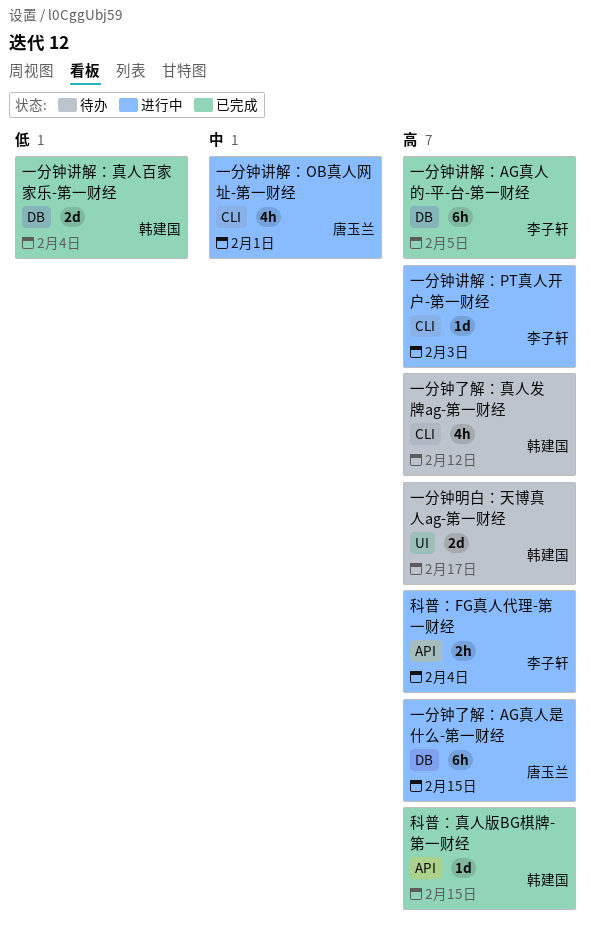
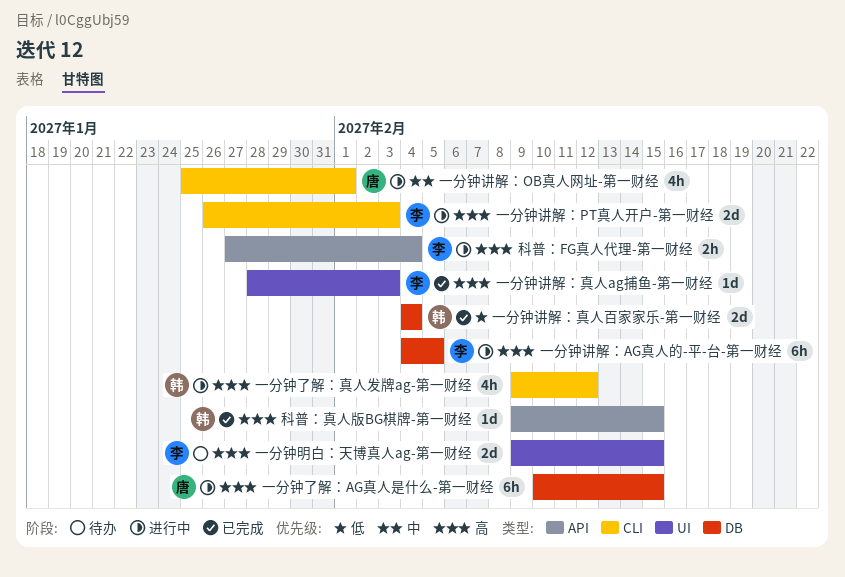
一分钟了解：真人发牌ag-第一财经, status: 待办 -> 进行中
一分钟明白：天博真人ag-第一财经, owner: 韩建国 -> 李子轩
一分钟明白：天博真人ag-第一财经, due: Feb 17 -> Feb 15
一分钟讲解：AG真人的-平-台-第一财经, status: 已完成 -> 进行中
一分钟讲解：PT真人开户-第一财经, estimate: 1d -> 2d
一分钟讲解：真人ag捕鱼-第一财经: none -> present

